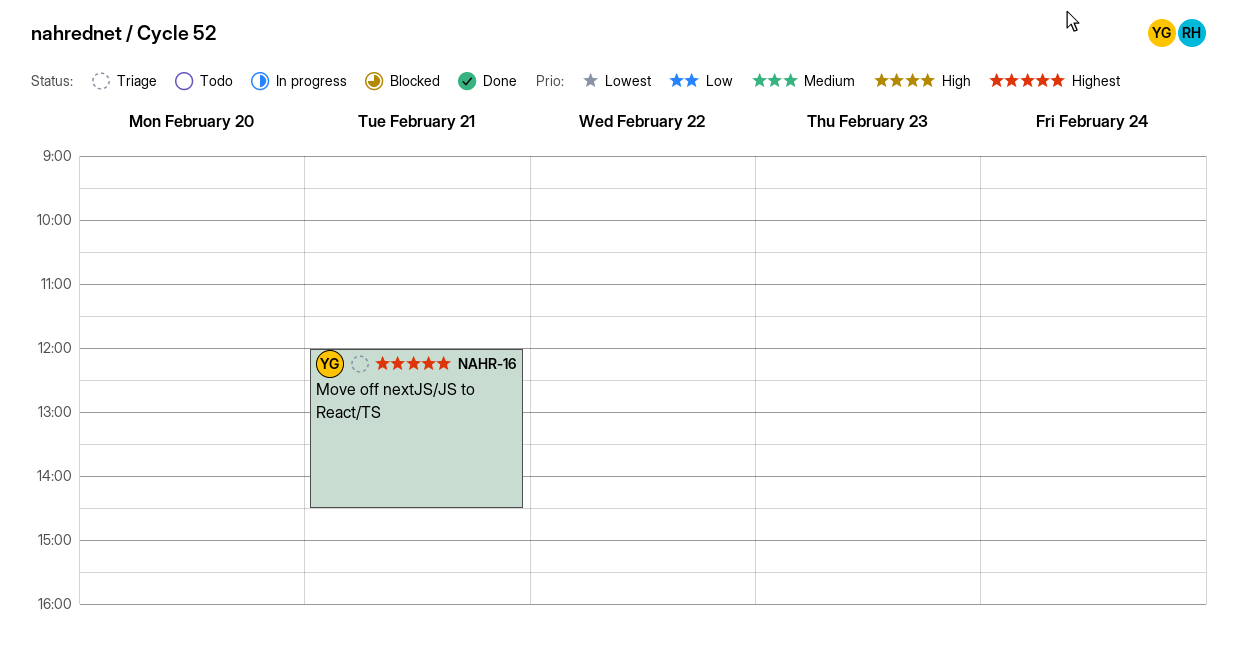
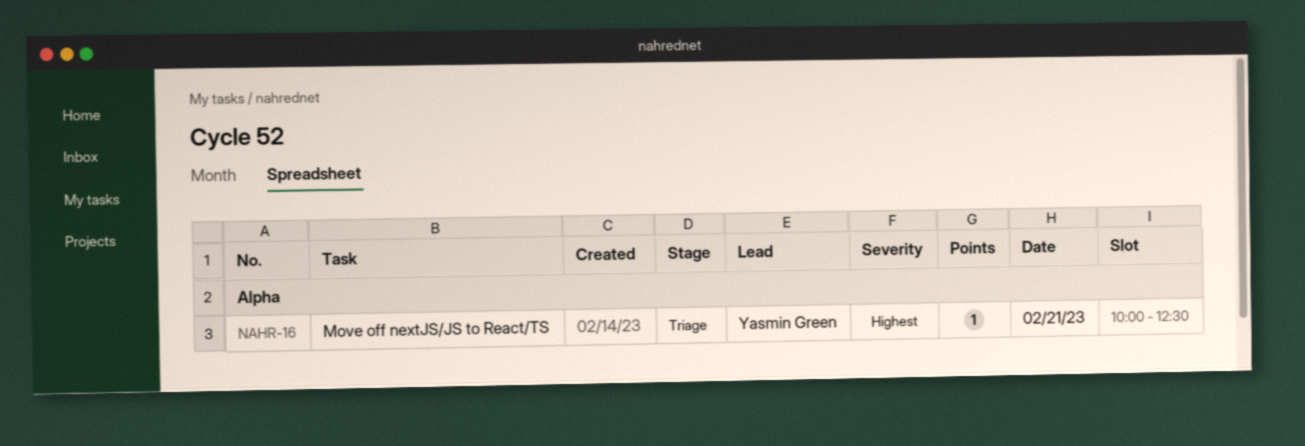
NAHR-16, begins: 12:00 -> 10:00
NAHR-16, ends: 14:30 -> 12:30

